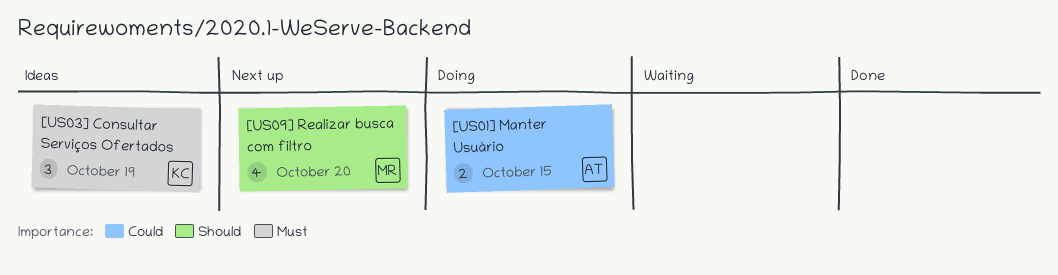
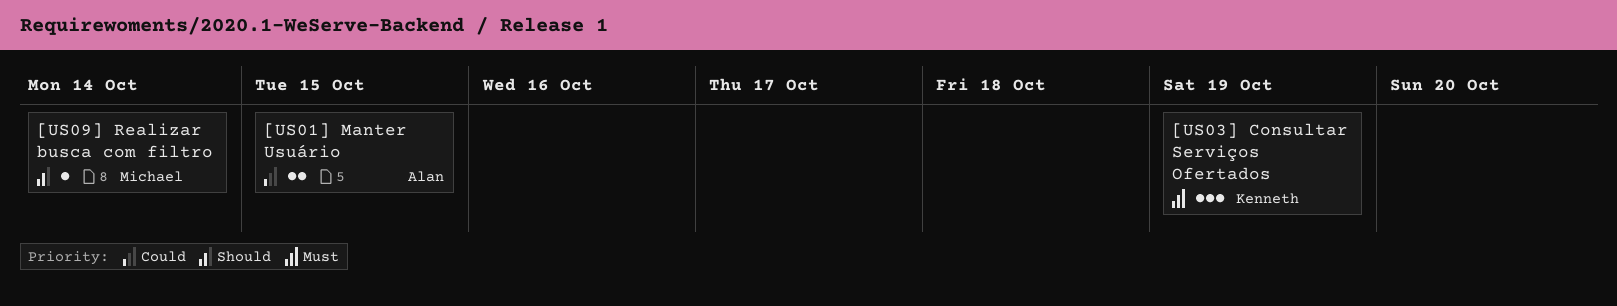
[US09] Realizar busca com filtro, estimate: 4 -> 1
[US09] Realizar busca com filtro, due: Oct 20 -> Oct 14

